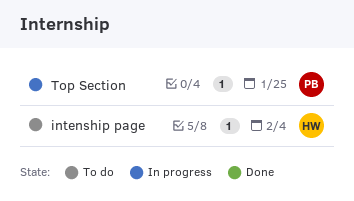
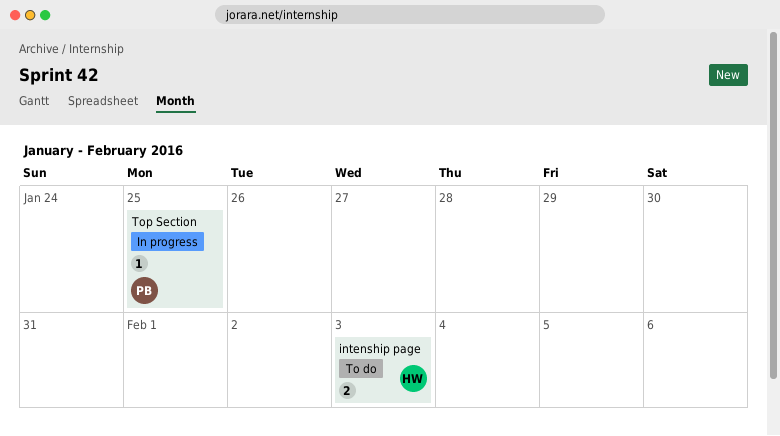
intenship page, estimate: 1 -> 2
intenship page, due: Feb 4 -> Feb 3

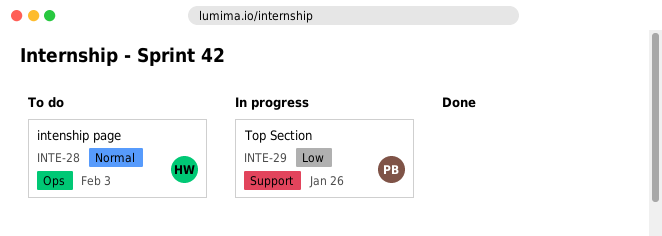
Top Section, due: Jan 25 -> Jan 26

